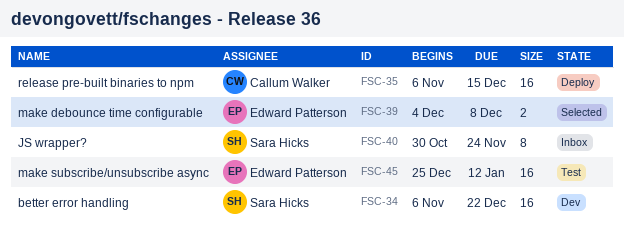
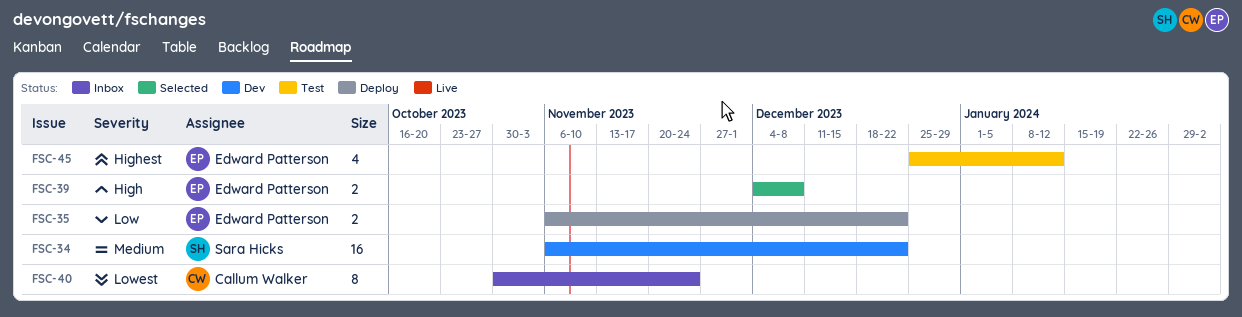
FSC-35, owner: Callum Walker -> Edward Patterson
FSC-35, estimate: 16 -> 2
FSC-35, due: Dec 15 -> Dec 22
FSC-40, owner: Sara Hicks -> Callum Walker
FSC-45, estimate: 16 -> 4

